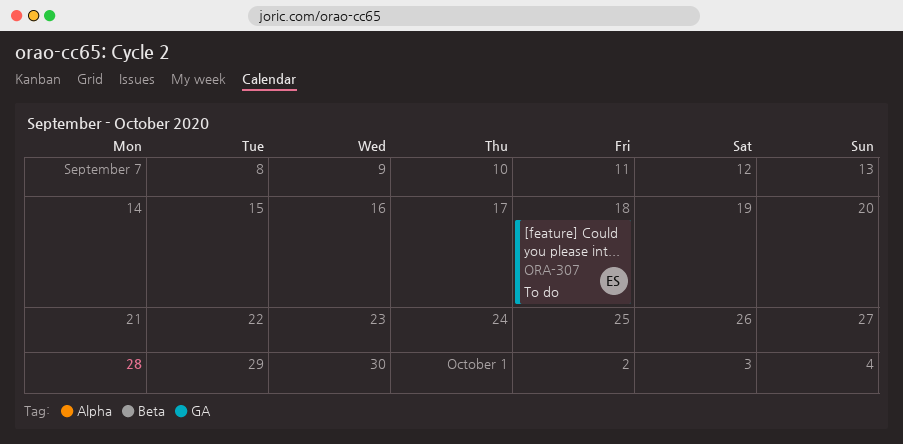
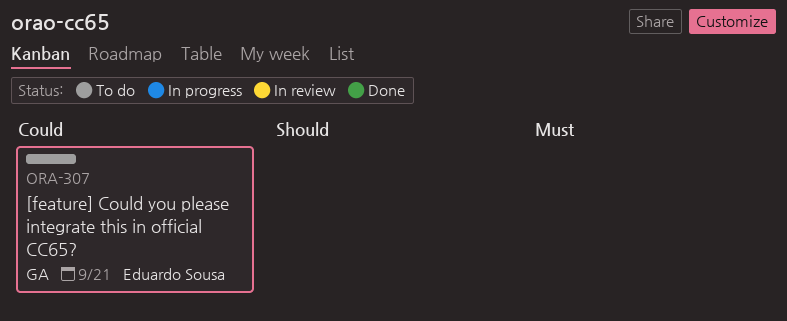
ORA-307, due: Sep 18 -> Sep 21

